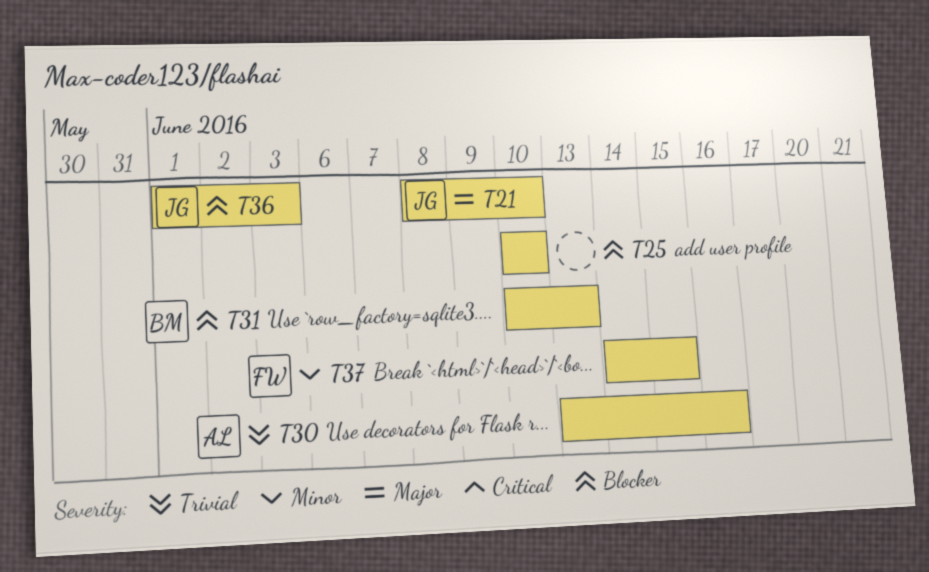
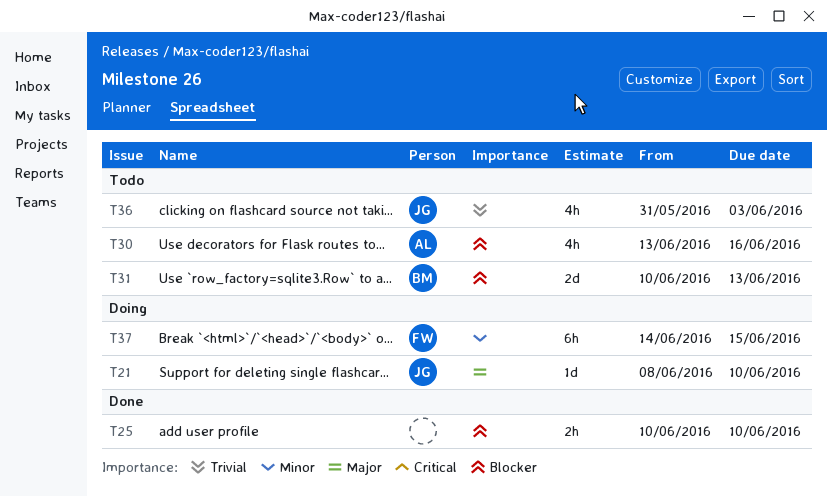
T30, priority: Trivial -> Blocker
T36, priority: Blocker -> Trivial
T36, start: Jun 1 -> May 31

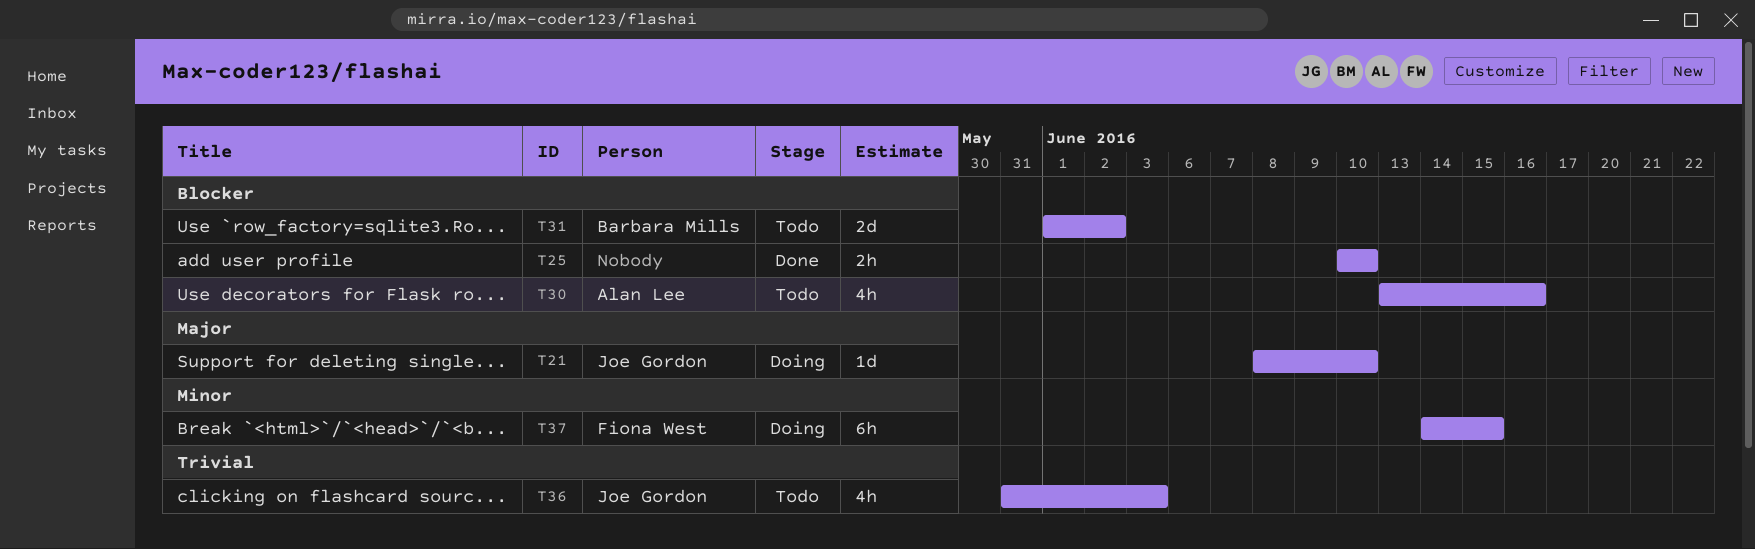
T31, start: Jun 10 -> Jun 1
T31, due: Jun 13 -> Jun 2

